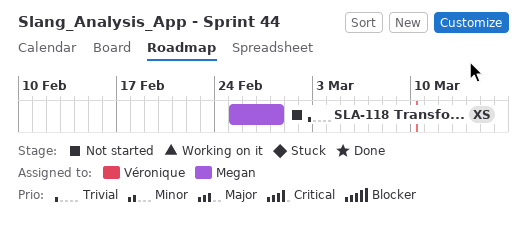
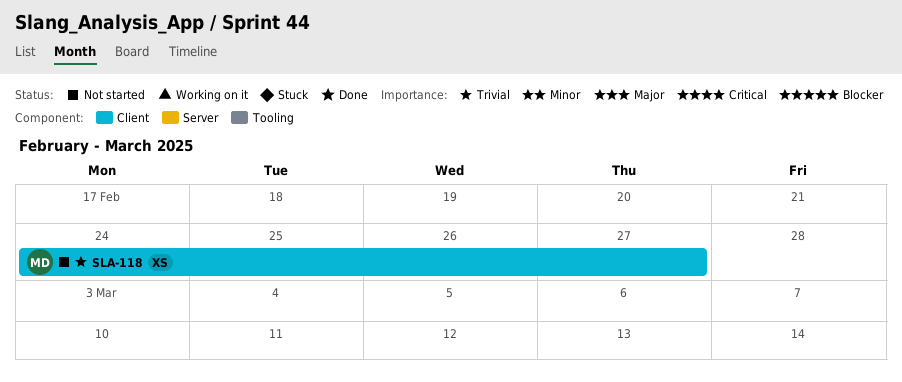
SLA-118, start: Feb 25 -> Feb 24
SLA-118, due: Feb 28 -> Feb 27

